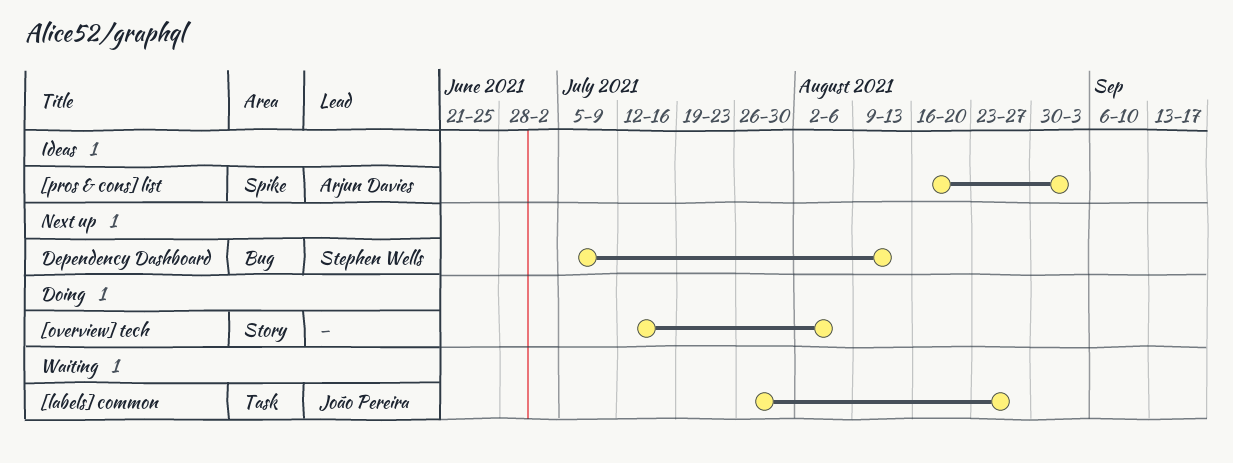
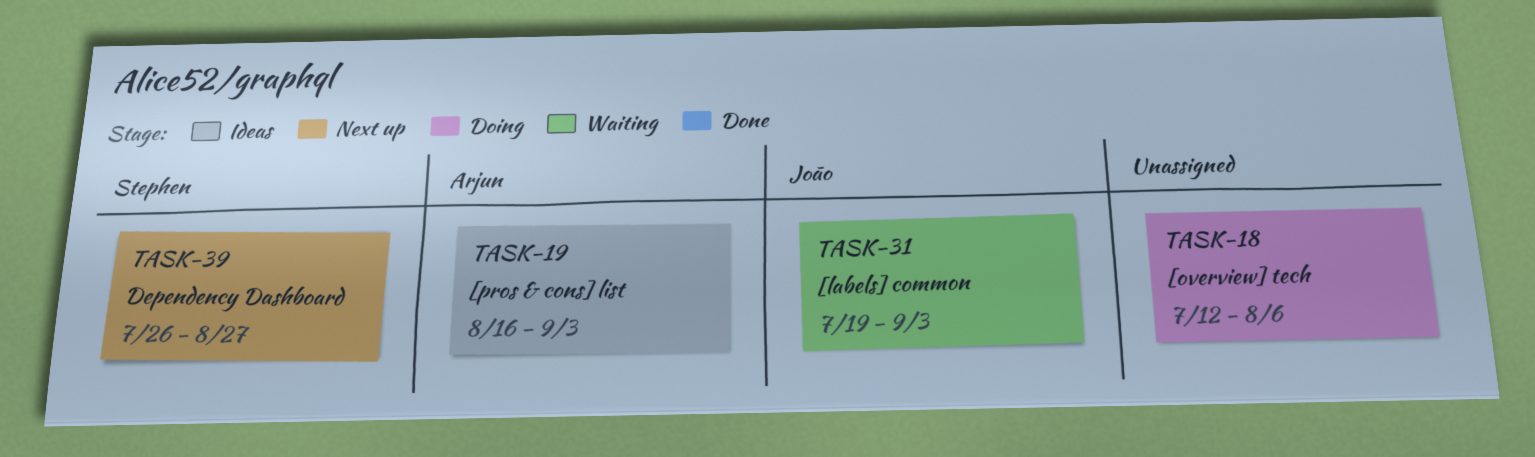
[labels] common, start: Jul 26 -> Jul 19
[labels] common, due: Aug 27 -> Sep 3
Dependency Dashboard, start: Jul 5 -> Jul 26
Dependency Dashboard, due: Aug 13 -> Aug 27

